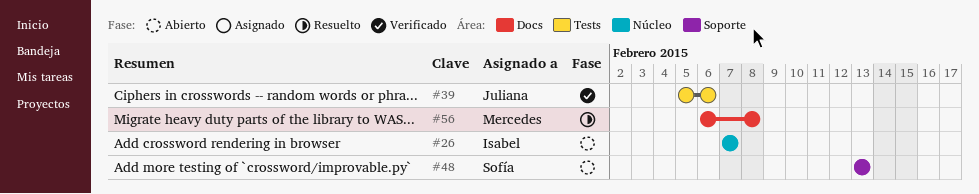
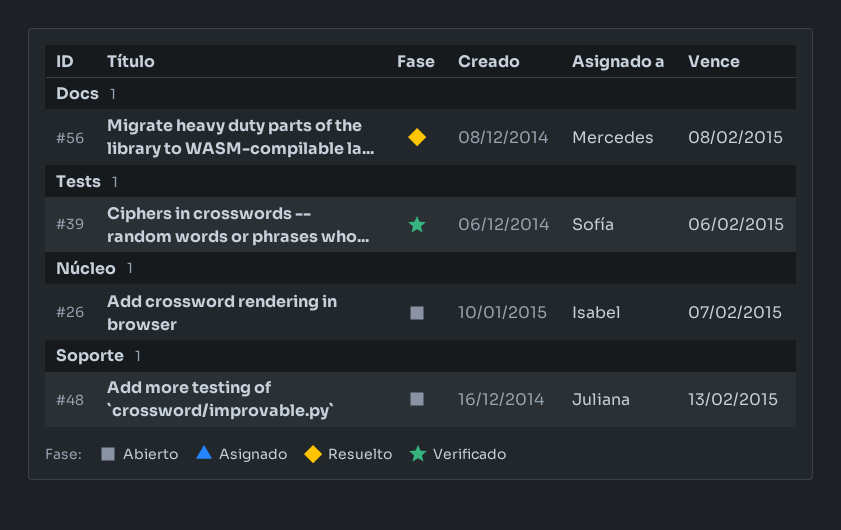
#39, owner: Juliana -> Sofía
#48, owner: Sofía -> Juliana

